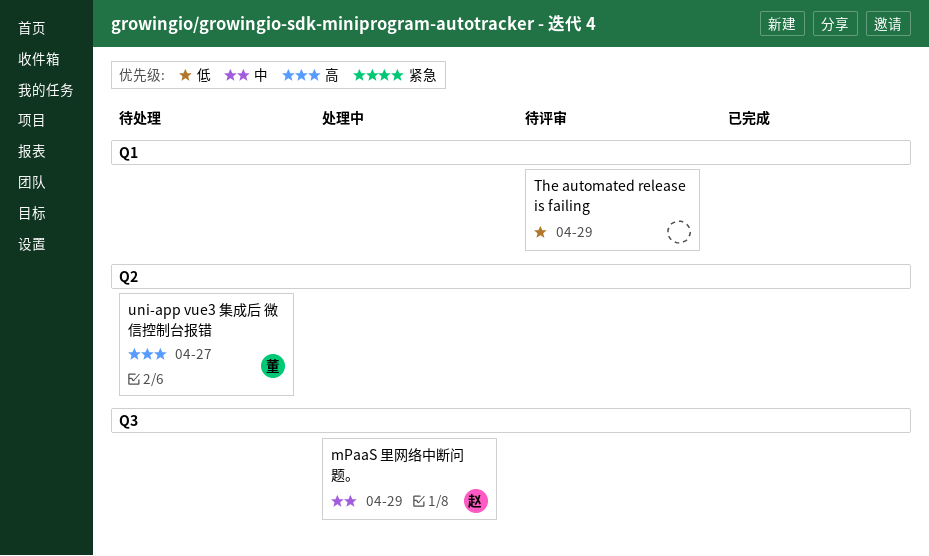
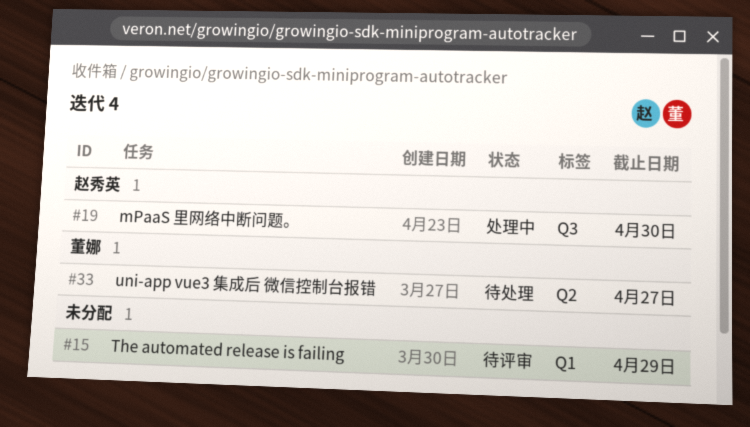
mPaaS 里网络中断问题。, due: Apr 29 -> Apr 30

